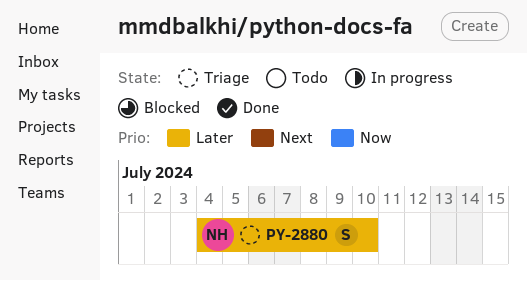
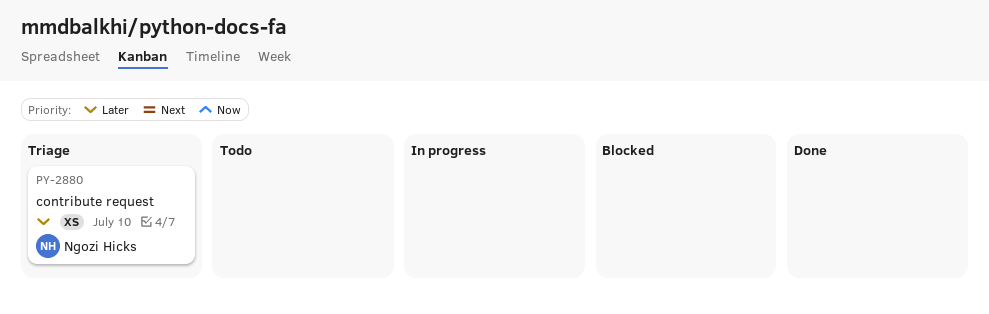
PY-2880, estimate: S -> XS

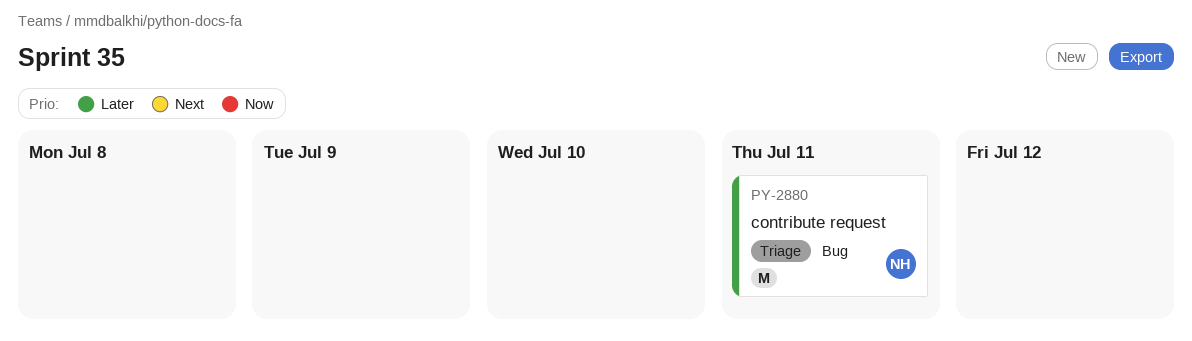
PY-2880, estimate: XS -> M
PY-2880, due: Jul 10 -> Jul 11

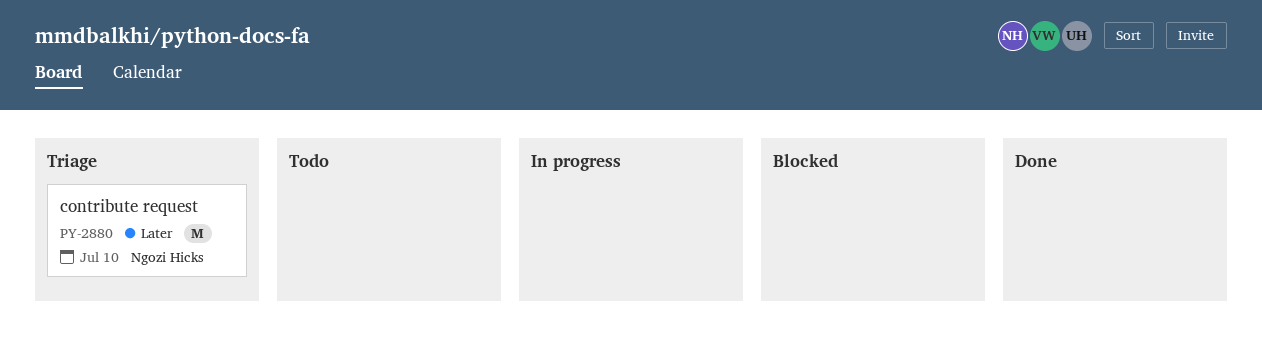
PY-2880, due: Jul 11 -> Jul 10

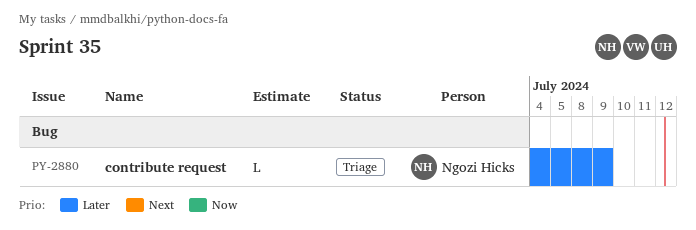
PY-2880, estimate: M -> L
PY-2880, due: Jul 10 -> Jul 9

